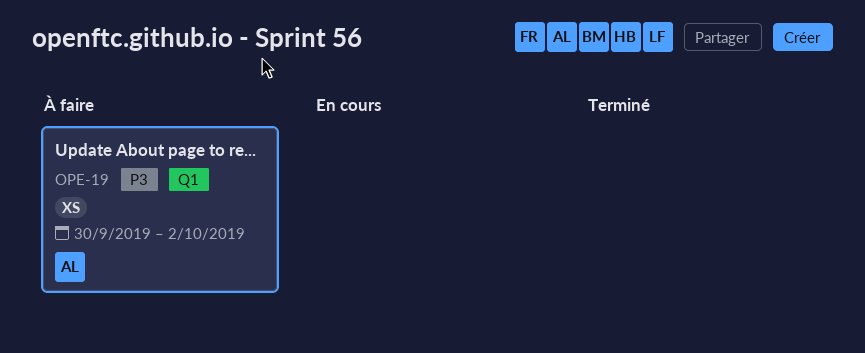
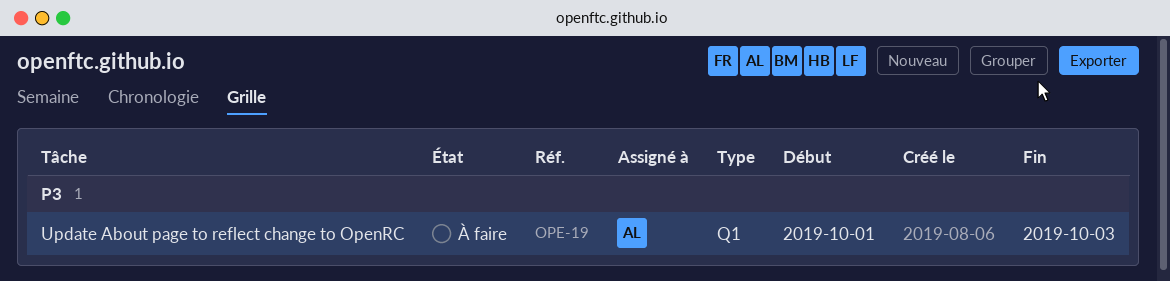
OPE-19, start: Sep 30 -> Oct 1
OPE-19, due: Oct 2 -> Oct 3

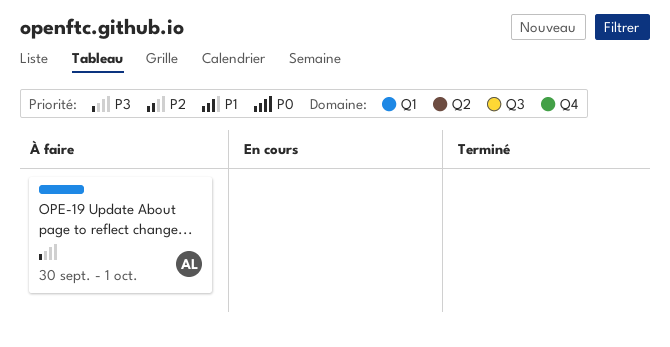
OPE-19, start: Oct 1 -> Sep 30
OPE-19, due: Oct 3 -> Oct 1

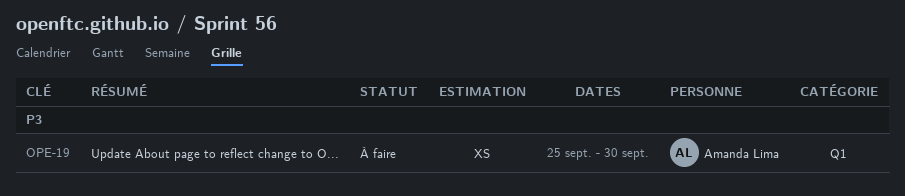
OPE-19, start: Sep 30 -> Sep 25
OPE-19, due: Oct 1 -> Sep 30

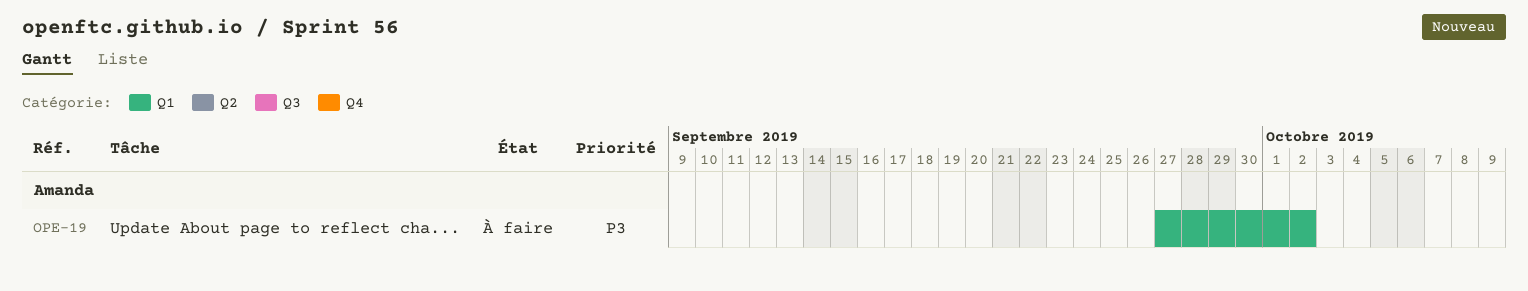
OPE-19, start: Sep 25 -> Sep 27
OPE-19, due: Sep 30 -> Oct 2

